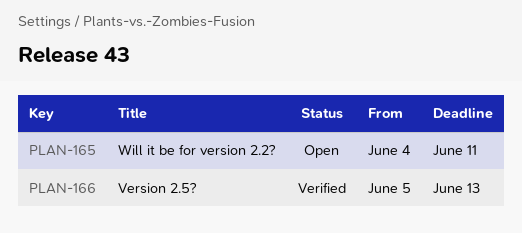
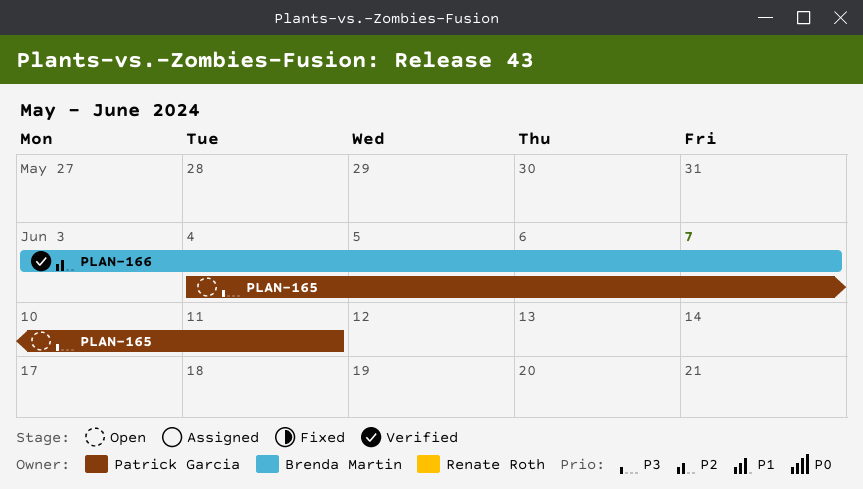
PLAN-166, start: Jun 5 -> Jun 3
PLAN-166, due: Jun 13 -> Jun 7

